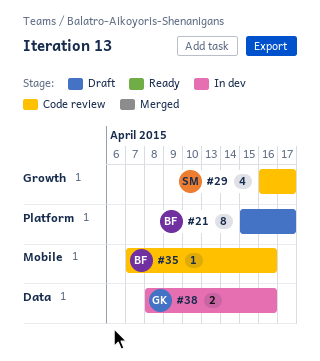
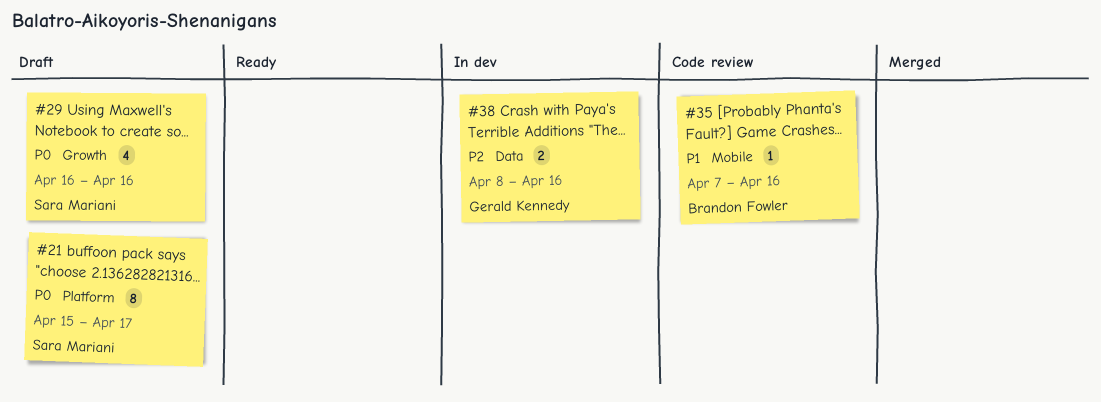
#21, owner: Brandon Fowler -> Sara Mariani
#29, status: Code review -> Draft
#29, due: Apr 17 -> Apr 16

